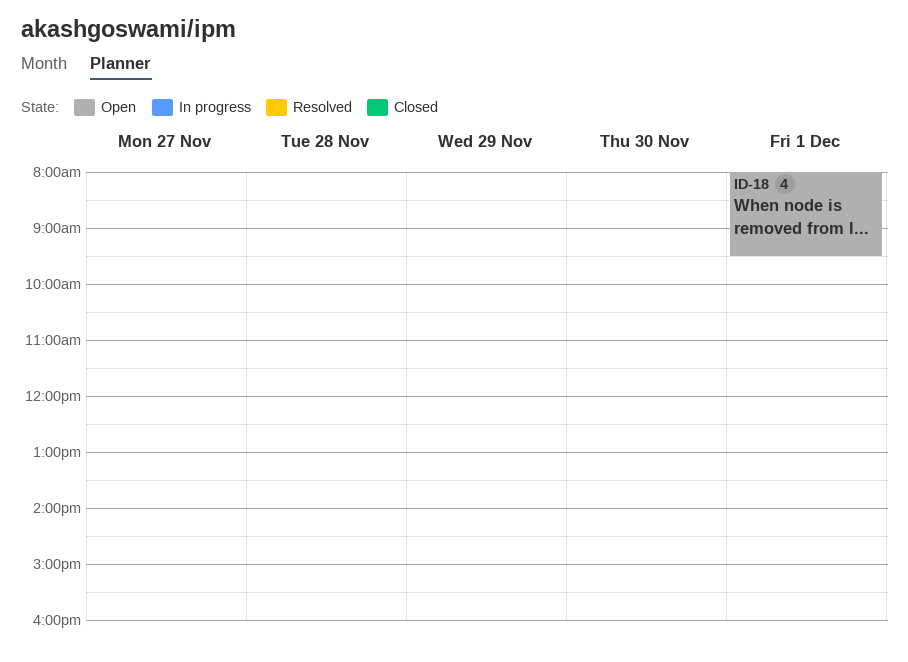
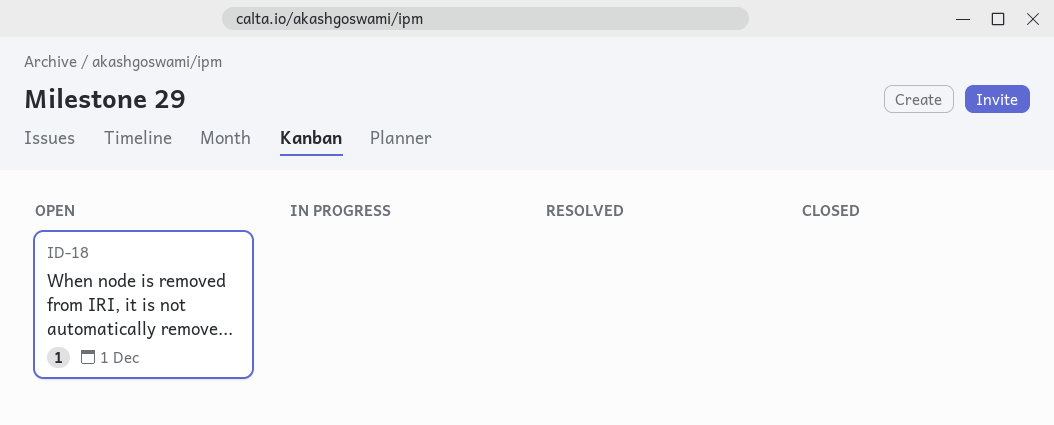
ID-18, estimate: 4 -> 1

